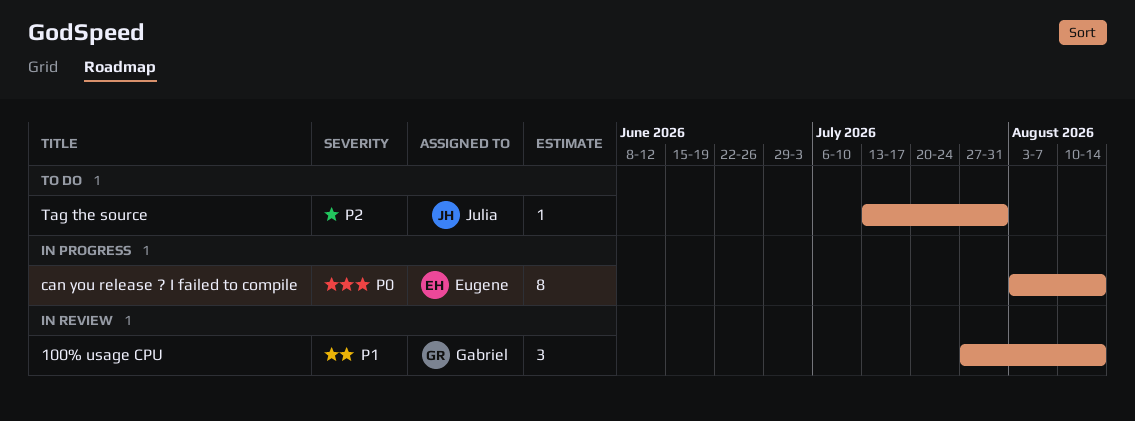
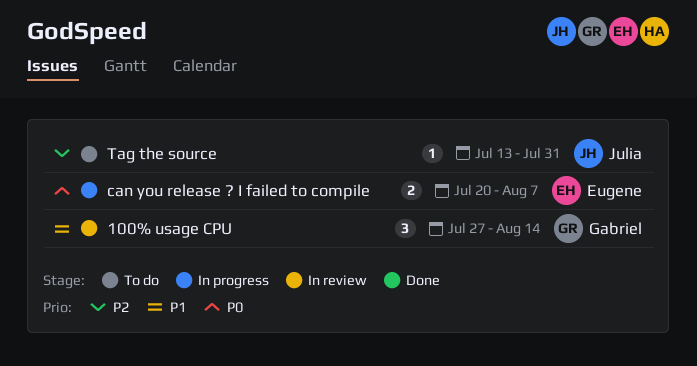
can you release ? I failed to compile, estimate: 8 -> 2
can you release ? I failed to compile, start: Aug 3 -> Jul 20
can you release ? I failed to compile, due: Aug 14 -> Aug 7

